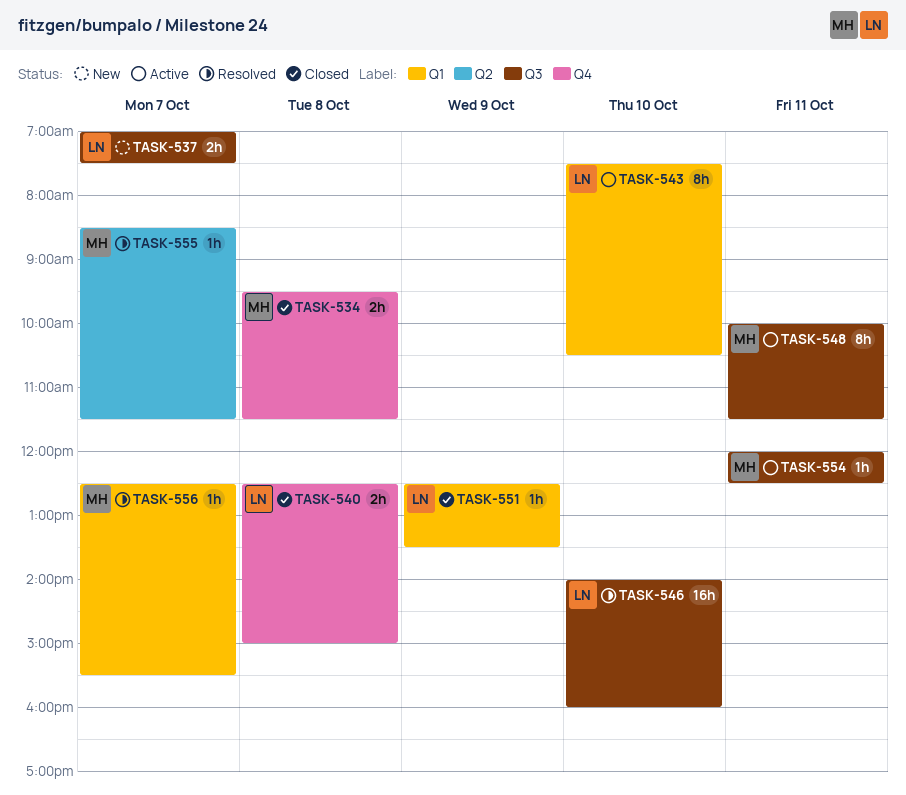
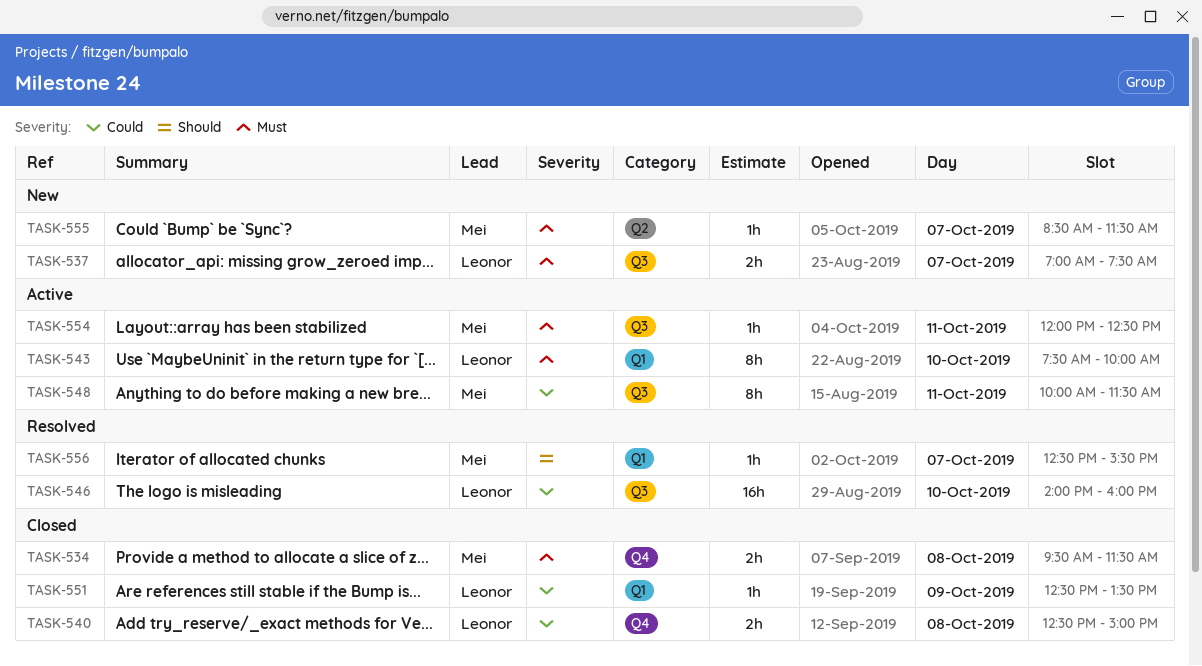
TASK-543, ends: 10:30 -> 10:00
TASK-555, status: Resolved -> New

